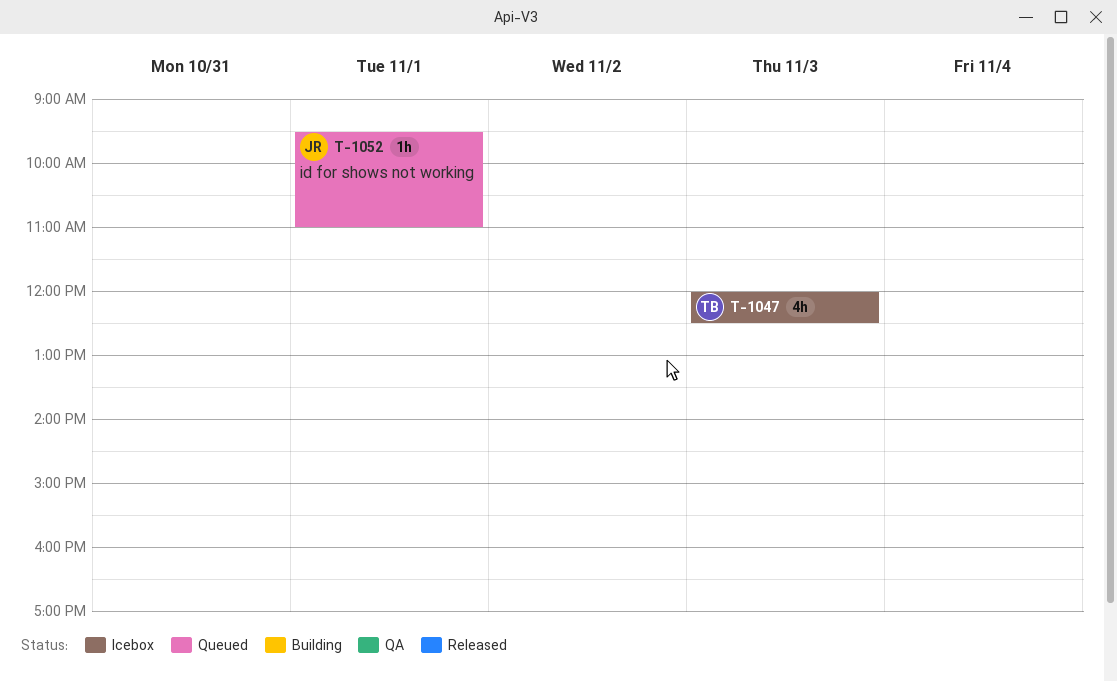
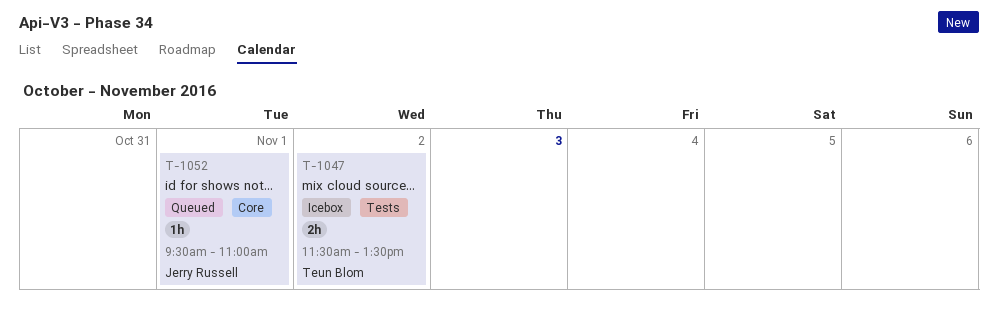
T-1047, estimate: 4h -> 2h
T-1047, day: Nov 3 -> Nov 2
T-1047, begins: 12:00 -> 11:30
T-1047, ends: 12:30 -> 13:30

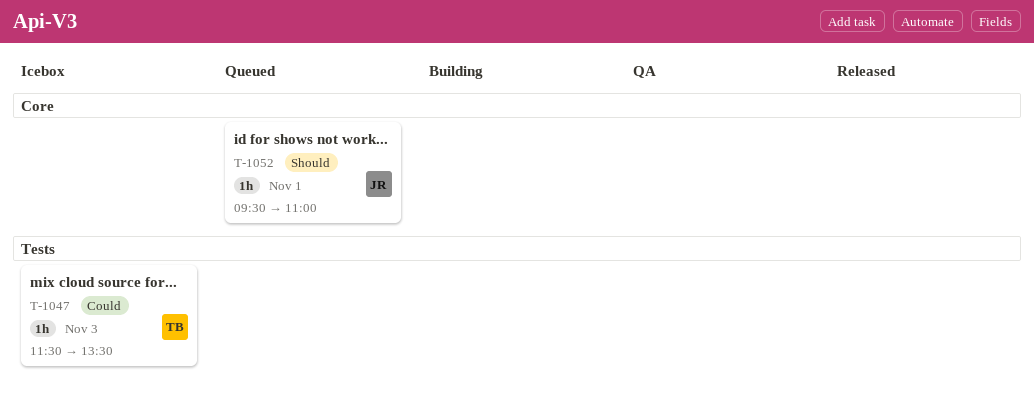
T-1047, estimate: 2h -> 1h
T-1047, day: Nov 2 -> Nov 3

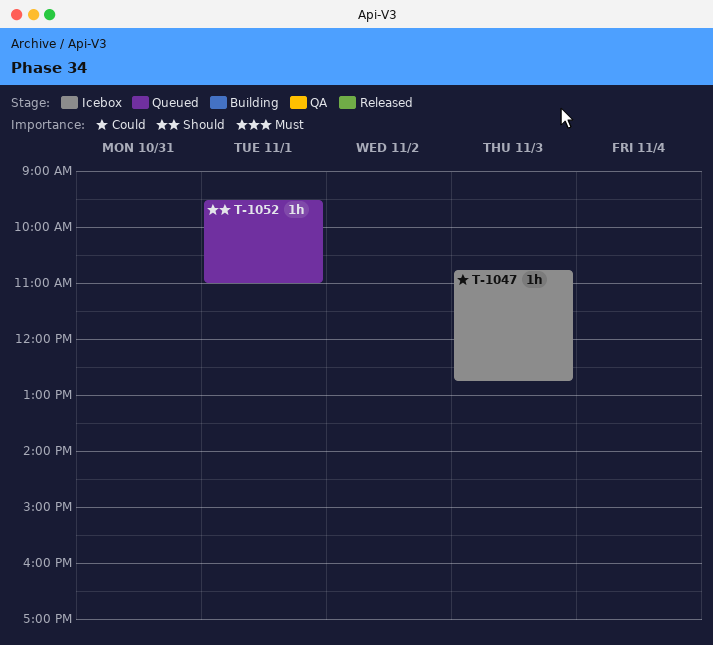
T-1047, begins: 11:30 -> 10:45
T-1047, ends: 13:30 -> 12:45

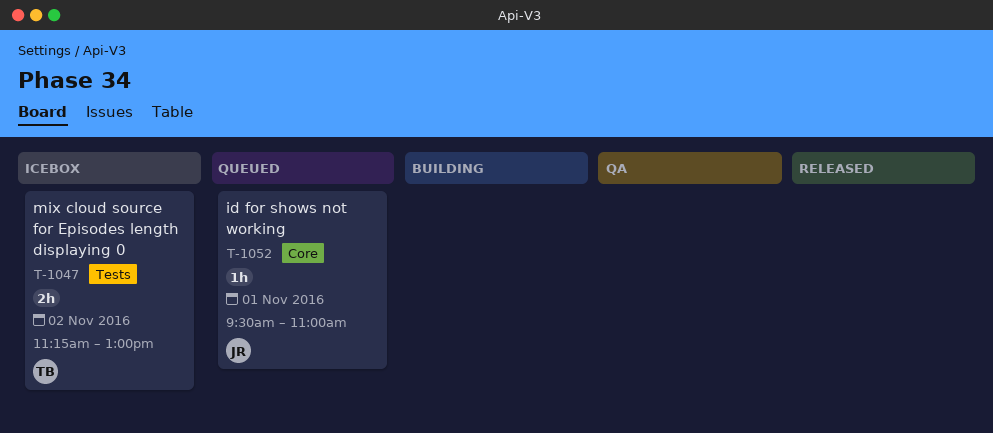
T-1047, estimate: 1h -> 2h
T-1047, day: Nov 3 -> Nov 2
T-1047, begins: 10:45 -> 11:15
T-1047, ends: 12:45 -> 13:00

